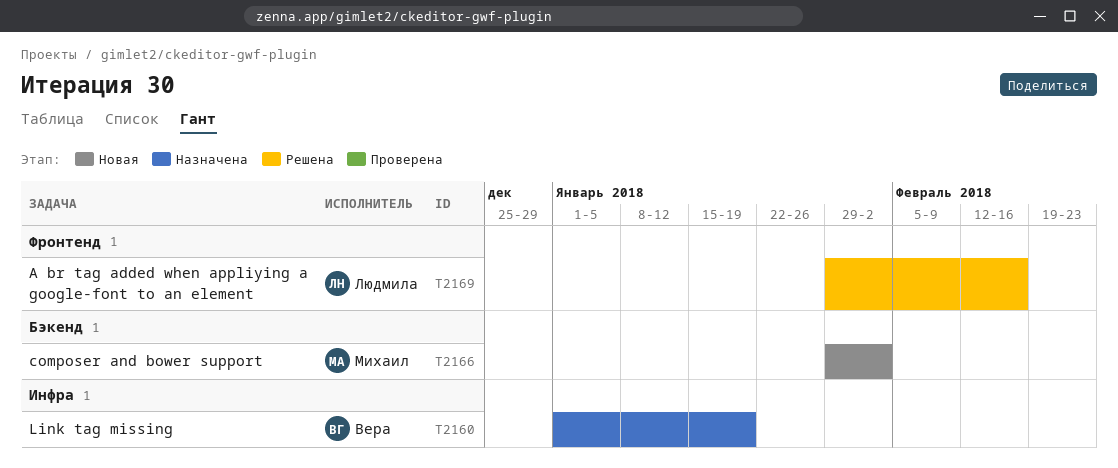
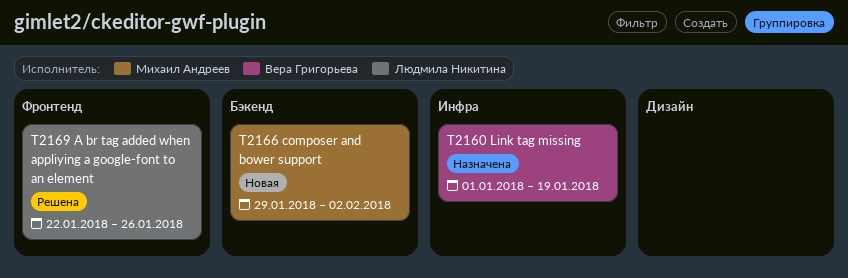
T2169, start: Jan 29 -> Jan 22
T2169, due: Feb 16 -> Jan 26

